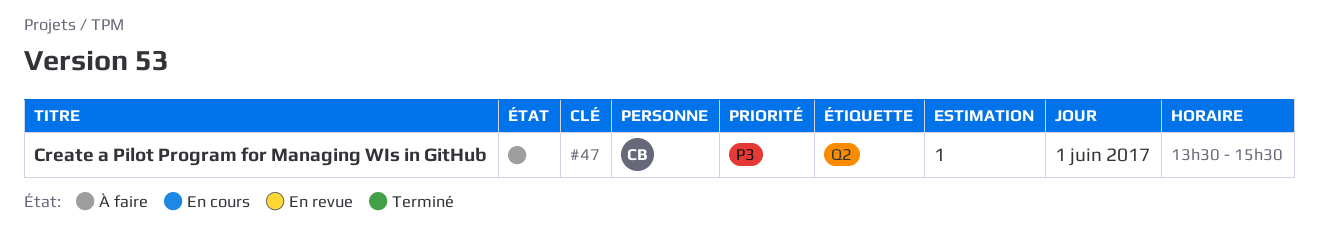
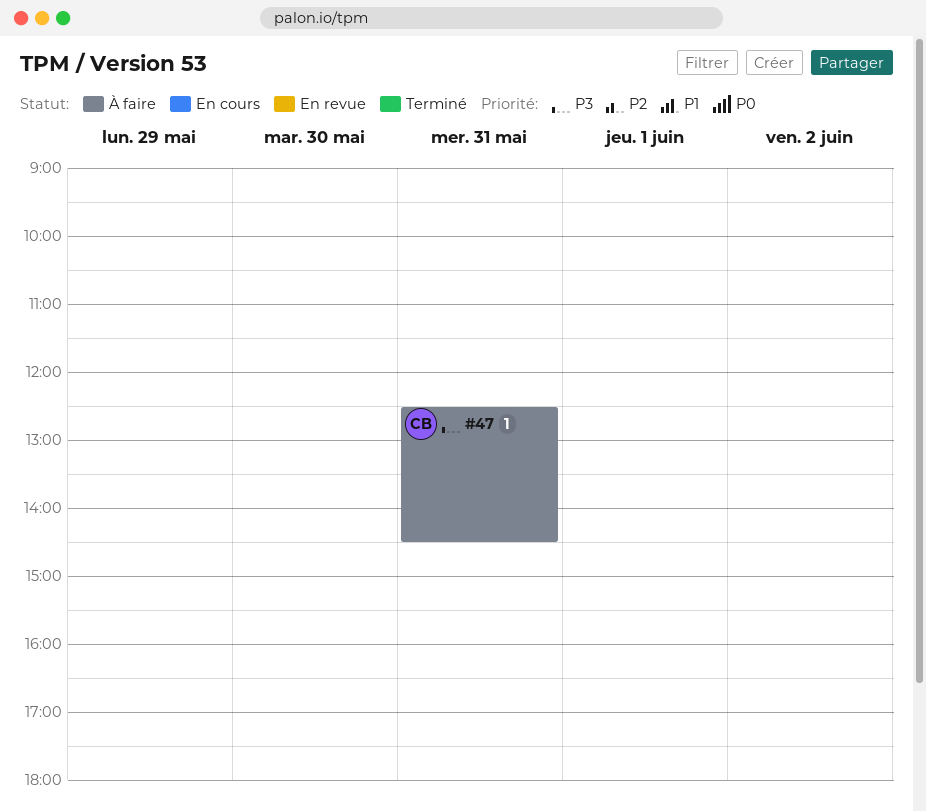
#47, day: Jun 1 -> May 31
#47, begins: 13:30 -> 12:30
#47, ends: 15:30 -> 14:30

